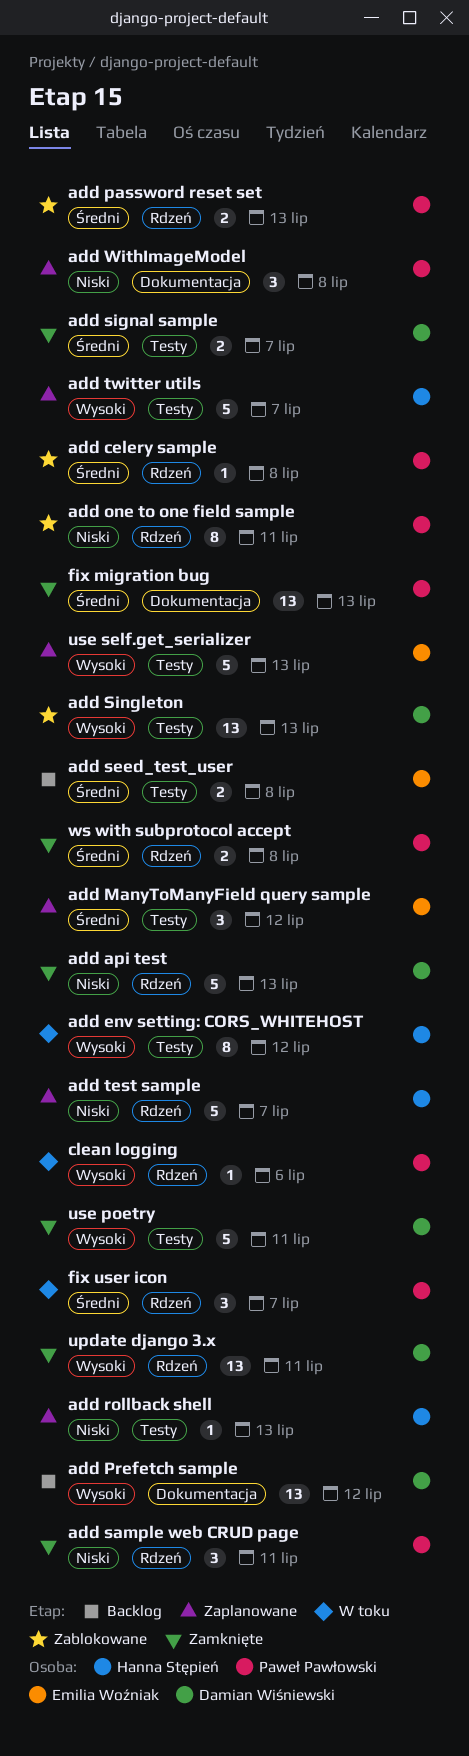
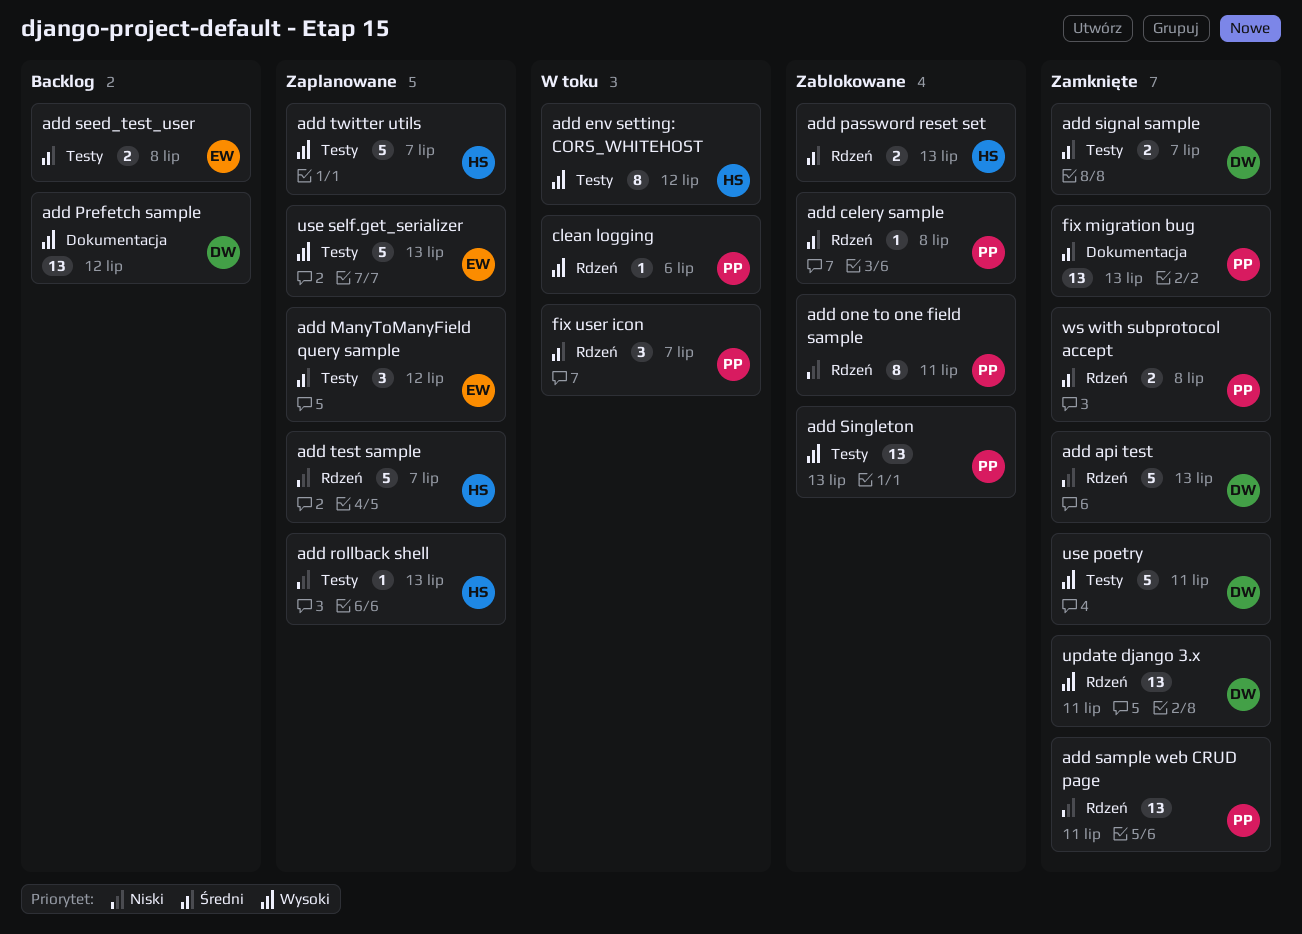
add password reset set, owner: Paweł Pawłowski -> Hanna Stępień
add sample web CRUD page, estimate: 3 -> 13
add Singleton, owner: Damian Wiśniewski -> Paweł Pawłowski
add WithImageModel: present -> none

